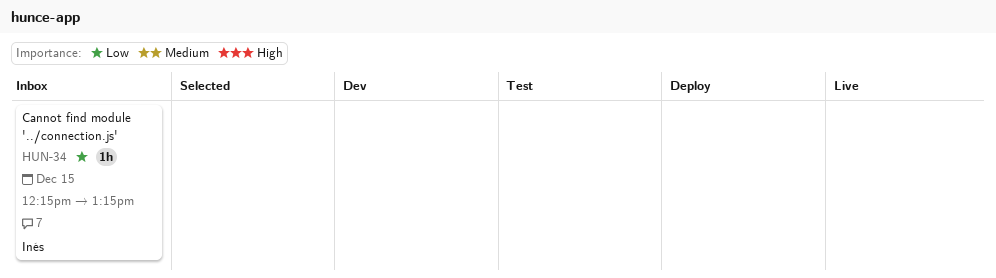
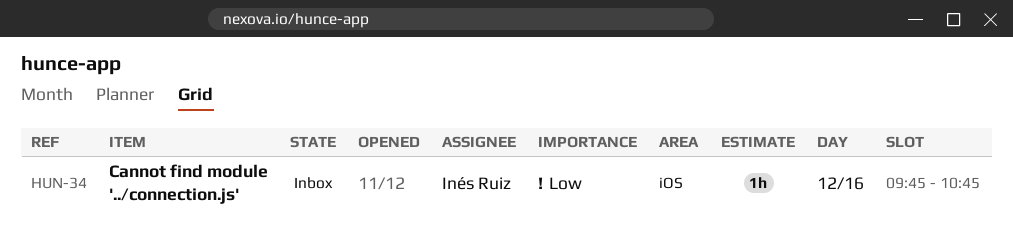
HUN-34, day: Dec 15 -> Dec 16
HUN-34, begins: 12:15 -> 09:45
HUN-34, ends: 13:15 -> 10:45

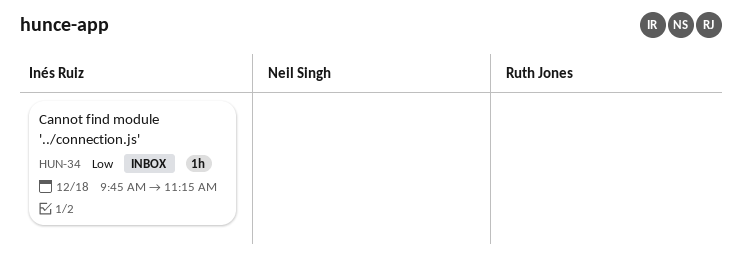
HUN-34, day: Dec 16 -> Dec 18
HUN-34, ends: 10:45 -> 11:15

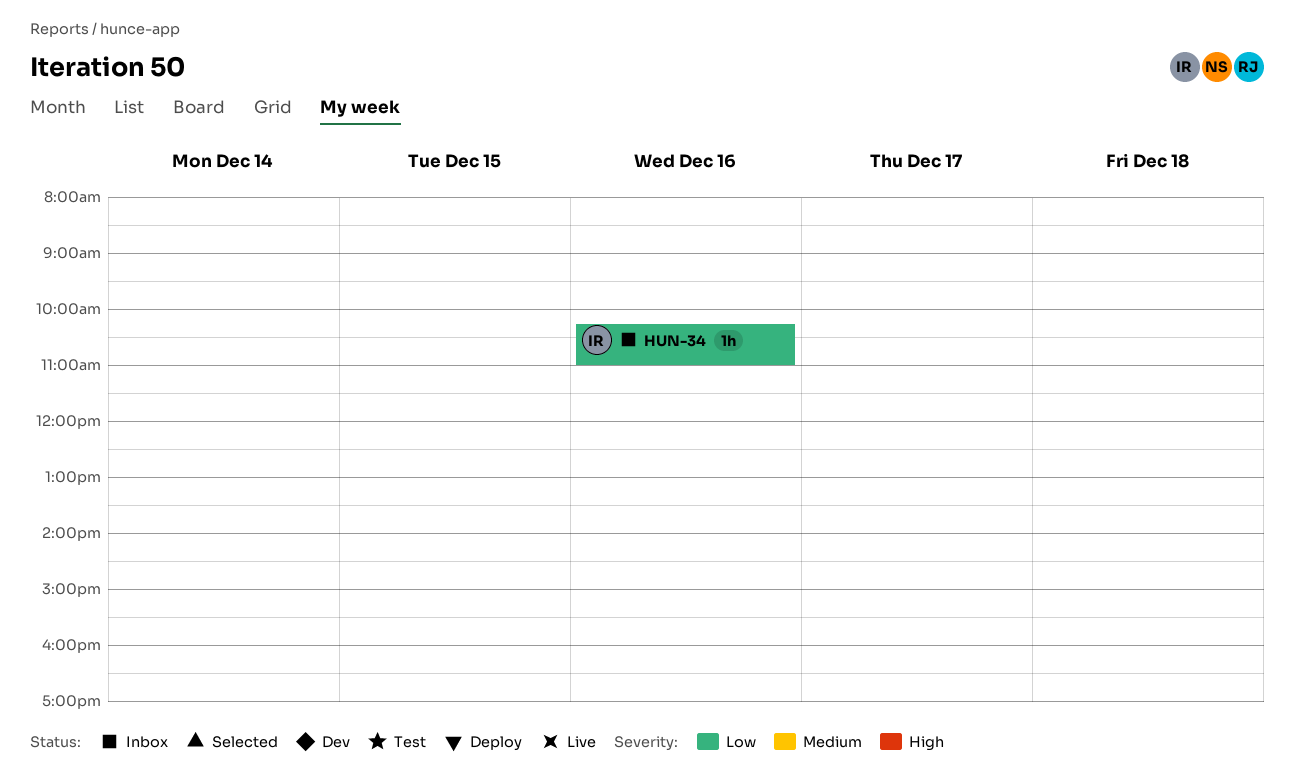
HUN-34, day: Dec 18 -> Dec 16
HUN-34, begins: 09:45 -> 10:15
HUN-34, ends: 11:15 -> 11:00

